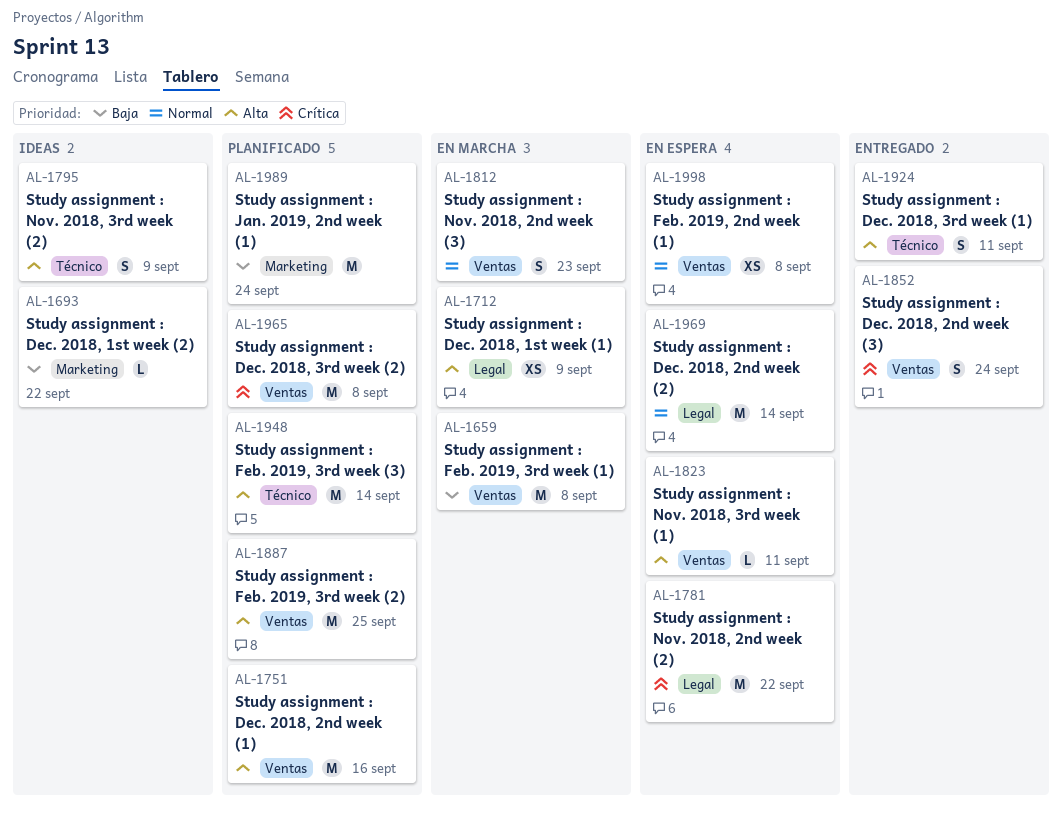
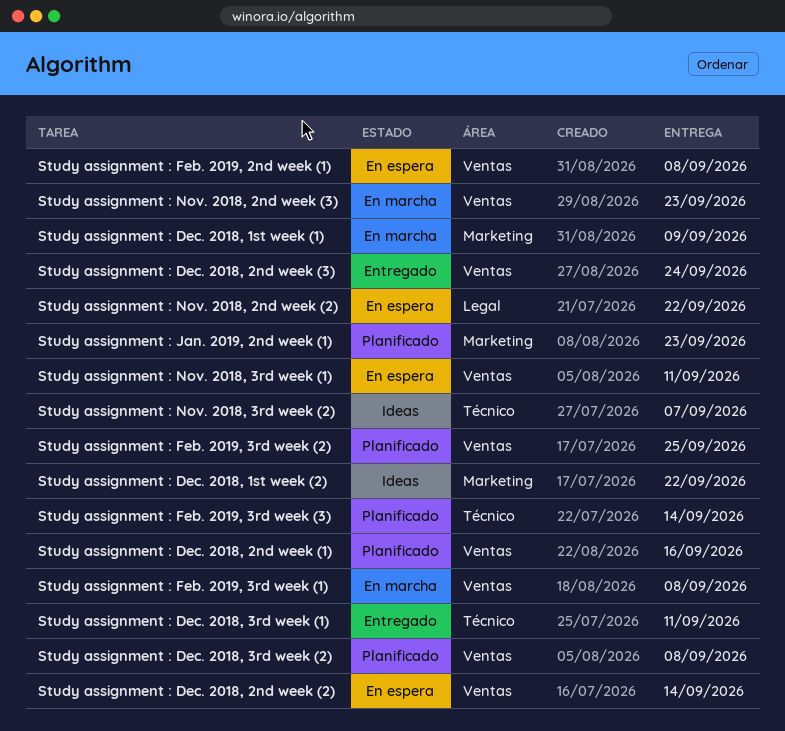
Study assignment : Dec. 2018, 1st week (1), label: Legal -> Marketing
Study assignment : Dec. 2018, 2nd week (2), label: Legal -> Ventas
Study assignment : Jan. 2019, 2nd week (1), due: Sep 24 -> Sep 23
Study assignment : Nov. 2018, 3rd week (2), due: Sep 9 -> Sep 7

